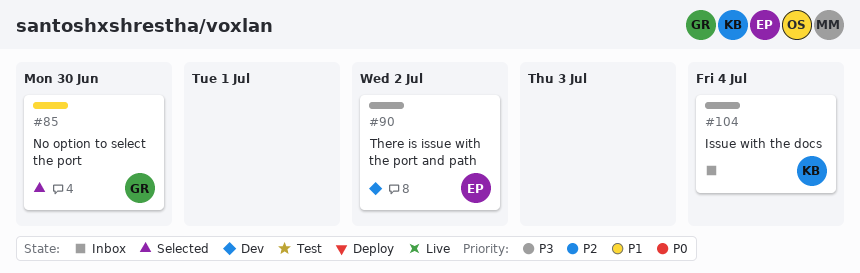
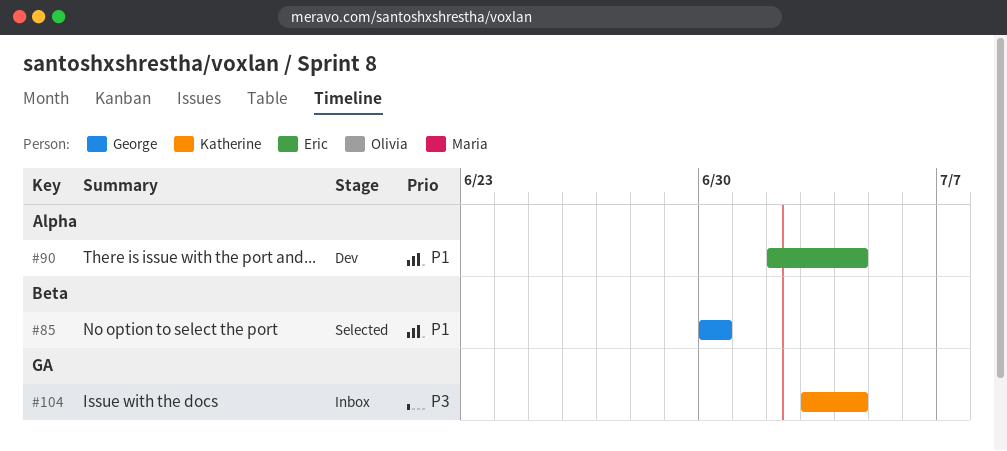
#90, priority: P3 -> P1
#90, due: Jul 2 -> Jul 4

